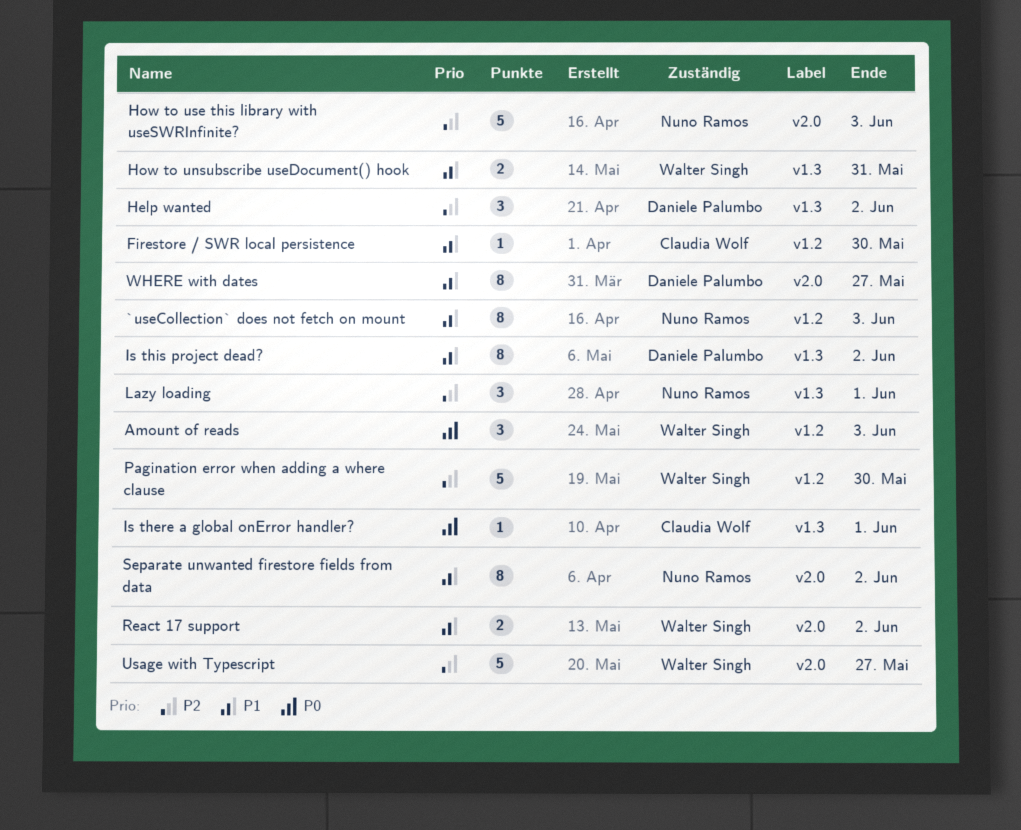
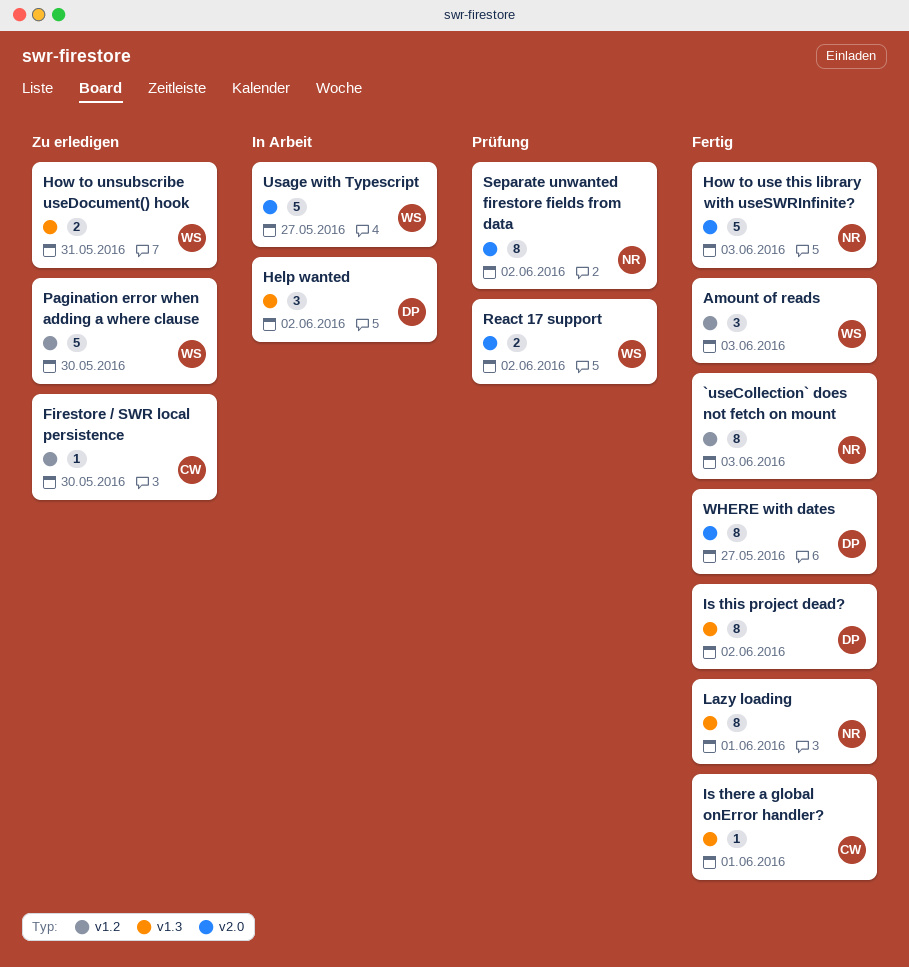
Lazy loading, estimate: 3 -> 8

